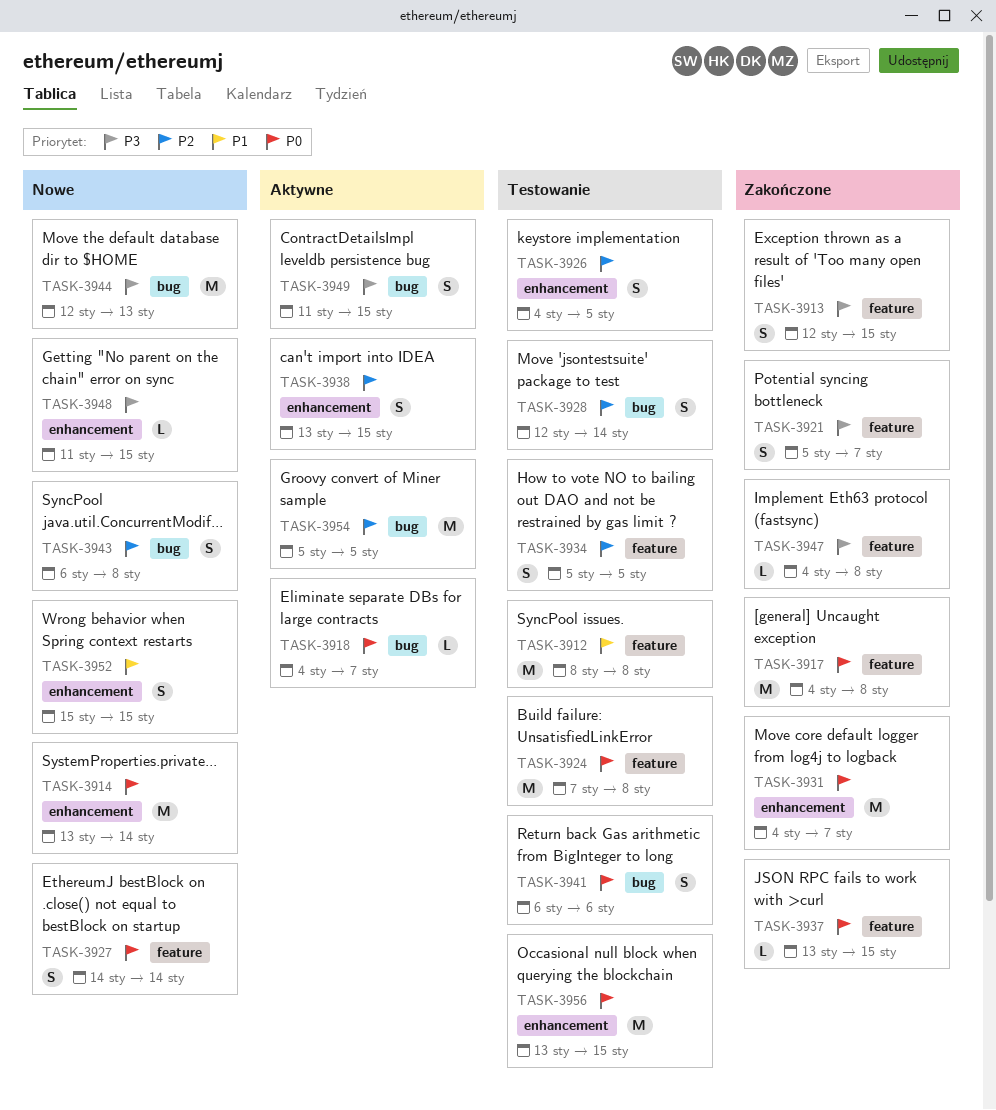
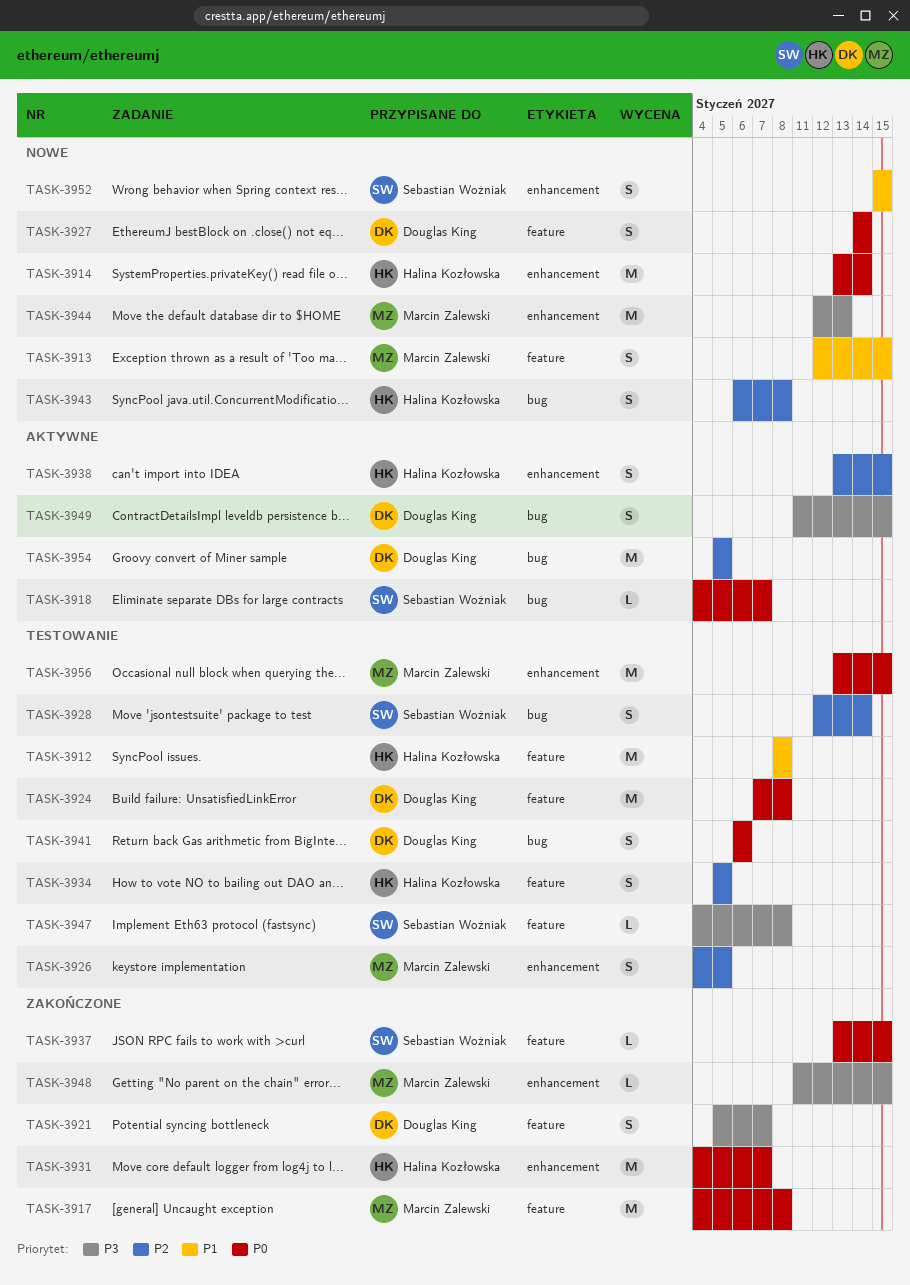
TASK-3913, status: Zakończone -> Nowe
TASK-3913, priority: P3 -> P1
TASK-3944, label: bug -> enhancement
TASK-3947, status: Zakończone -> Testowanie
TASK-3948, status: Nowe -> Zakończone

